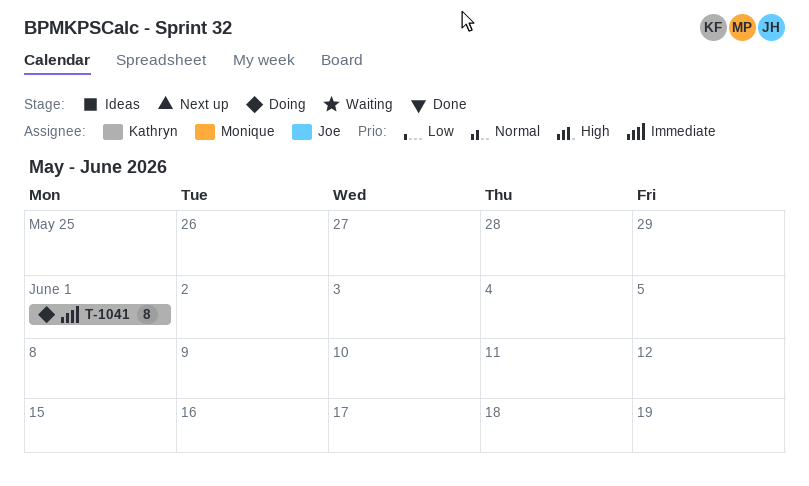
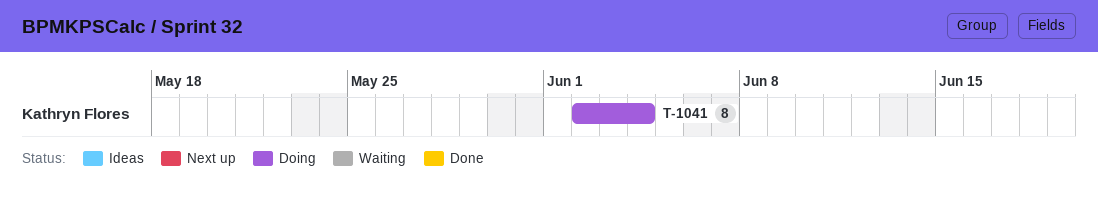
T-1041, start: Jun 1 -> Jun 2
T-1041, due: Jun 1 -> Jun 4

